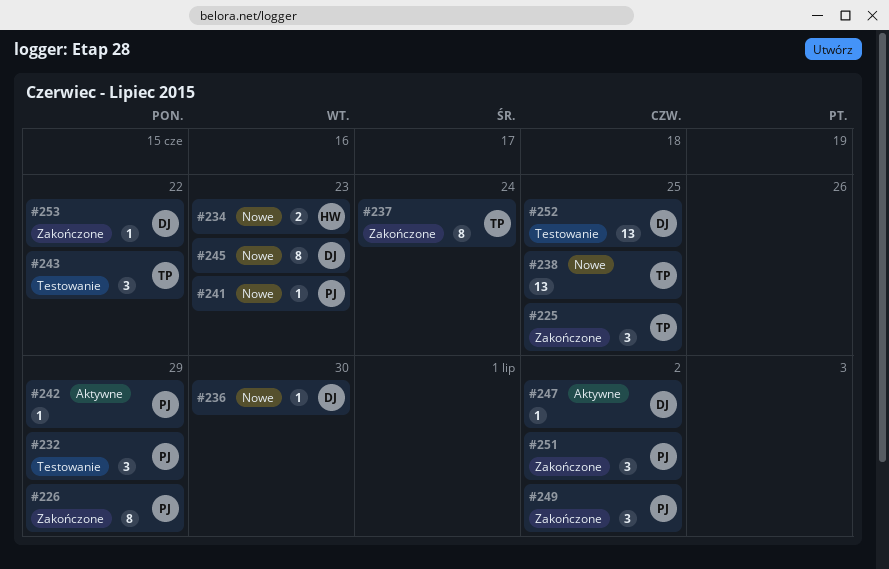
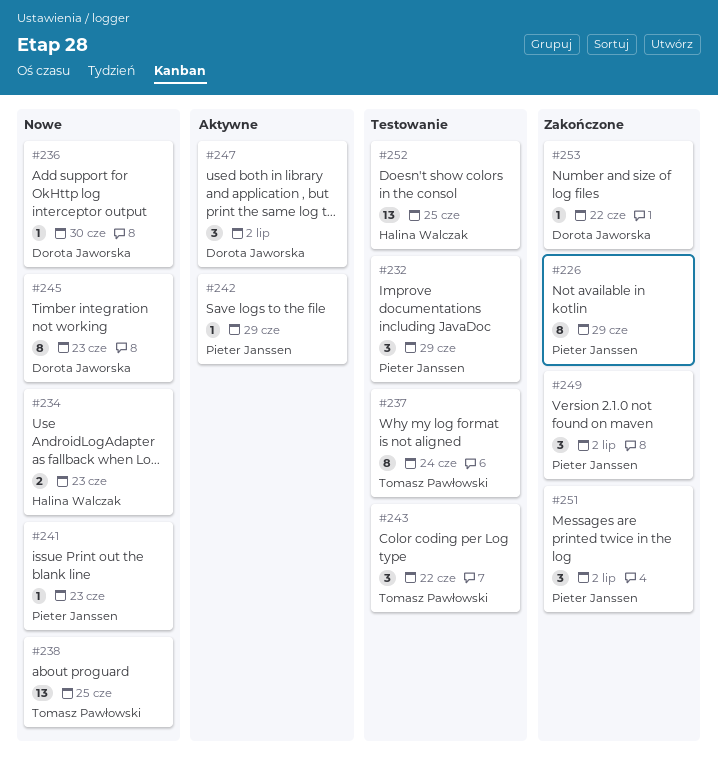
#225: present -> none
#237, status: Zakończone -> Testowanie
#247, estimate: 1 -> 3
#252, owner: Dorota Jaworska -> Halina Walczak

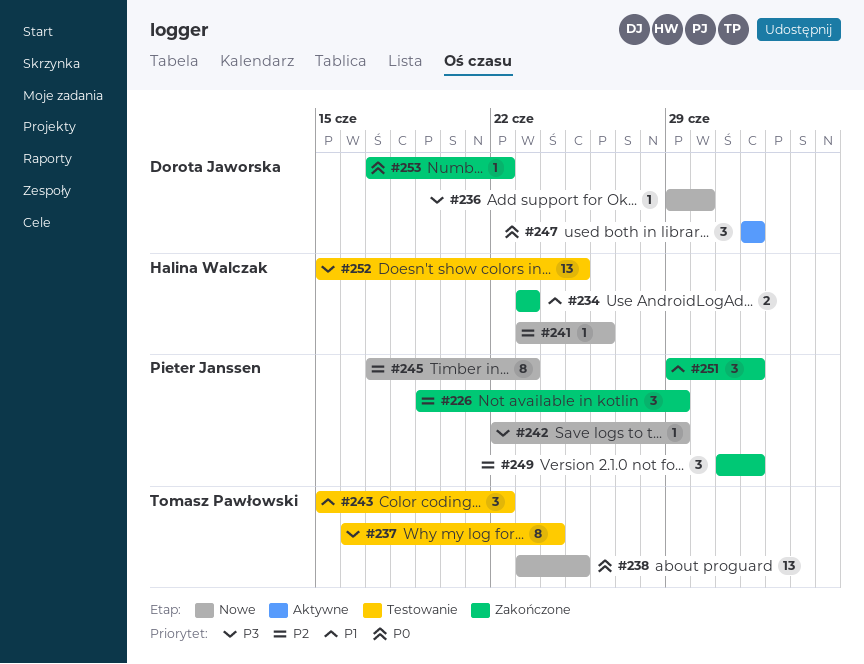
#226, estimate: 8 -> 3
#232: present -> none
#234, status: Nowe -> Zakończone
#241, owner: Pieter Janssen -> Halina Walczak
#241, due: Jun 23 -> Jun 26
#242, status: Aktywne -> Nowe
#245, owner: Dorota Jaworska -> Pieter Janssen

